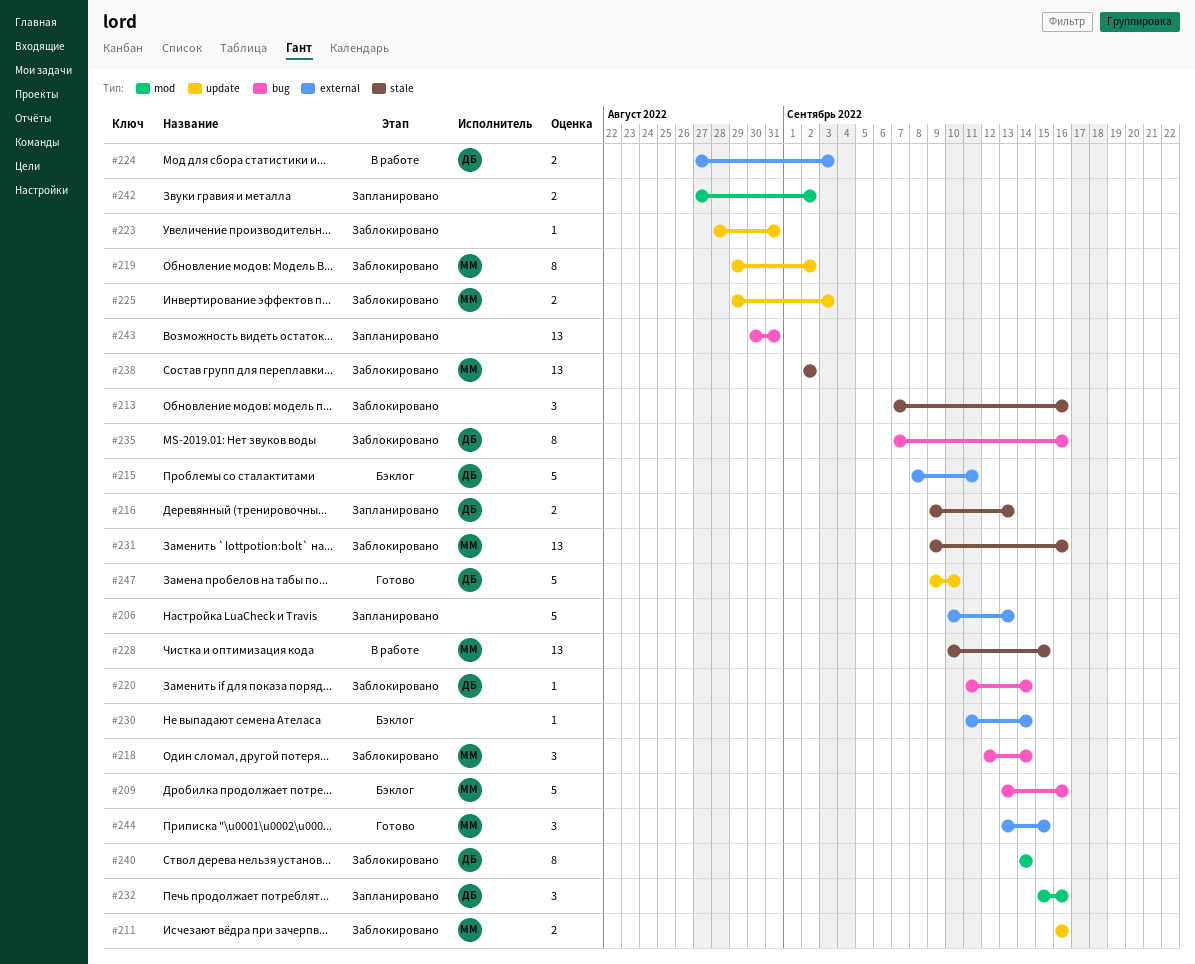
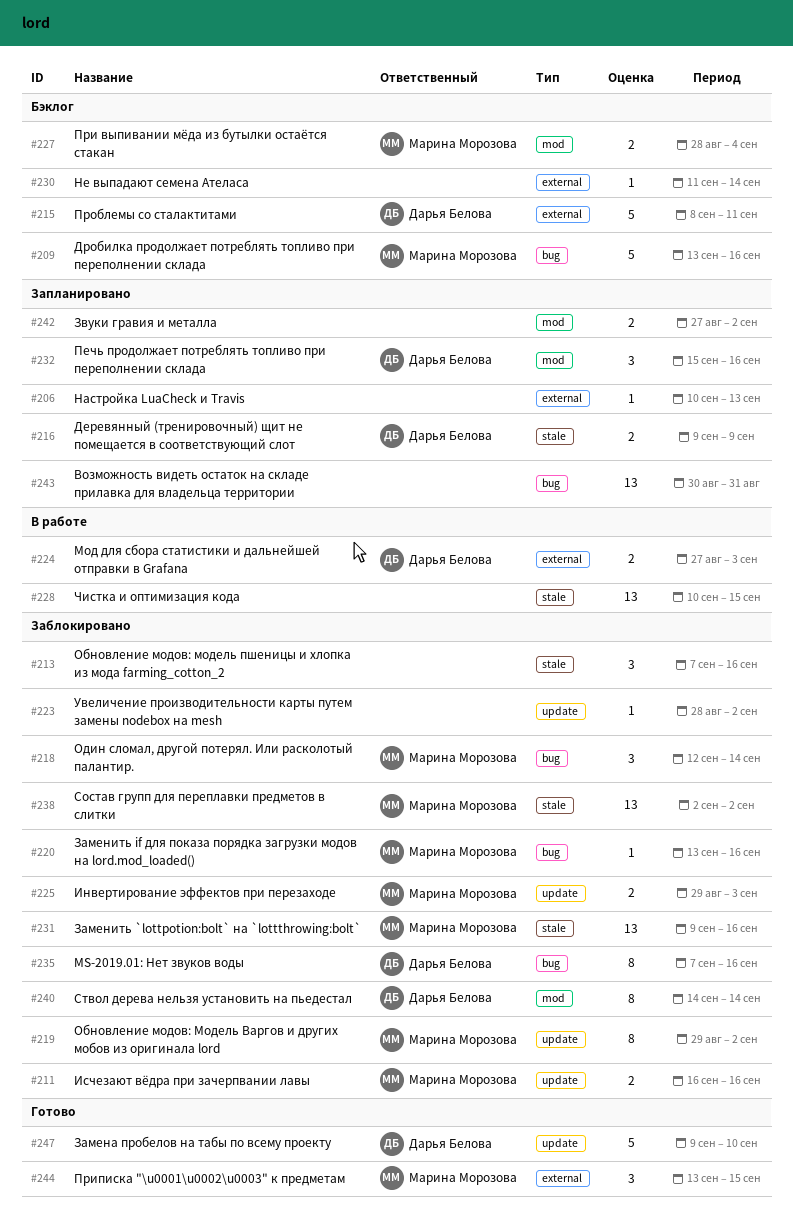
#206, estimate: 5 -> 1
#216, due: Sep 13 -> Sep 9
#220, owner: Дарья Белова -> Марина Морозова
#220, start: Sep 11 -> Sep 13
#220, due: Sep 14 -> Sep 16
#223, due: Aug 31 -> Sep 2
#227: none -> present
#228, owner: Марина Морозова -> none

